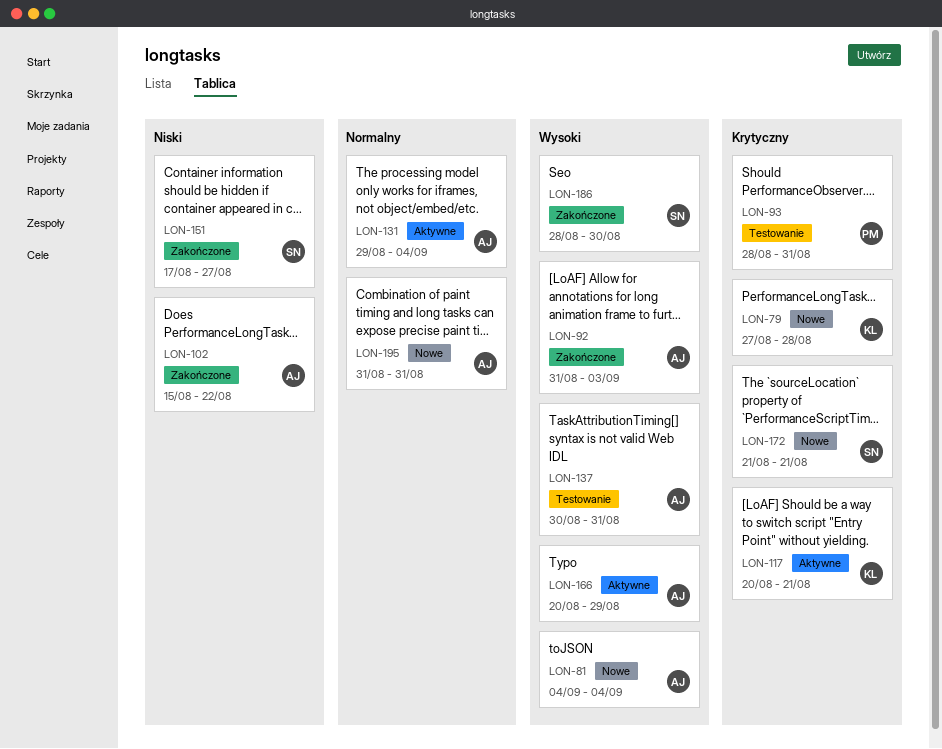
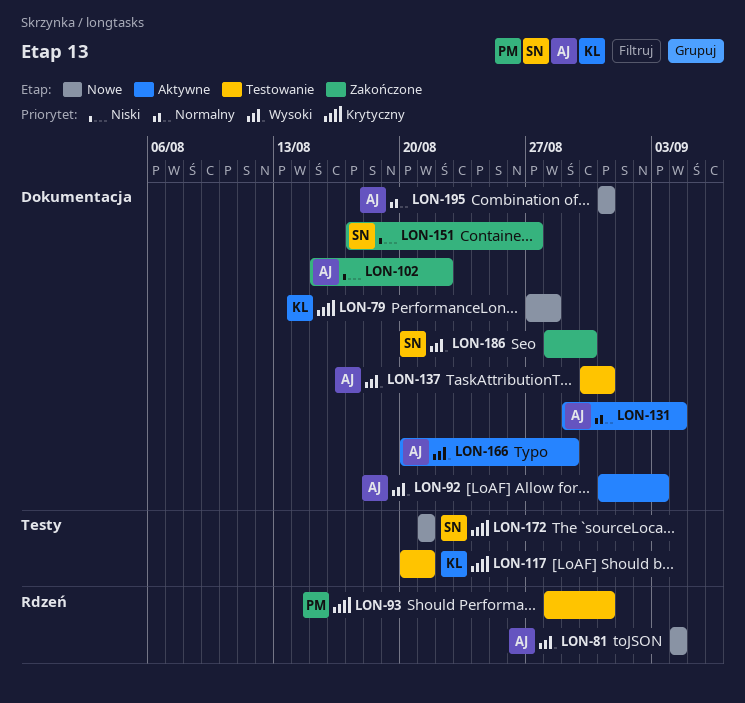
LON-92, status: Zakończone -> Aktywne
LON-117, status: Aktywne -> Testowanie

